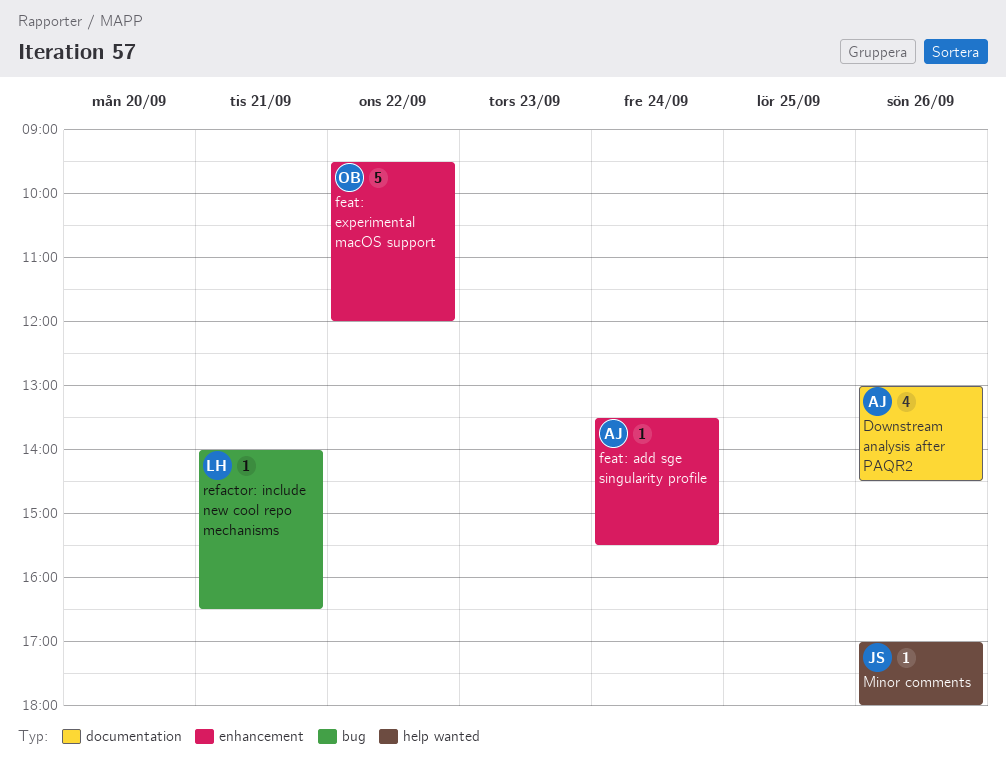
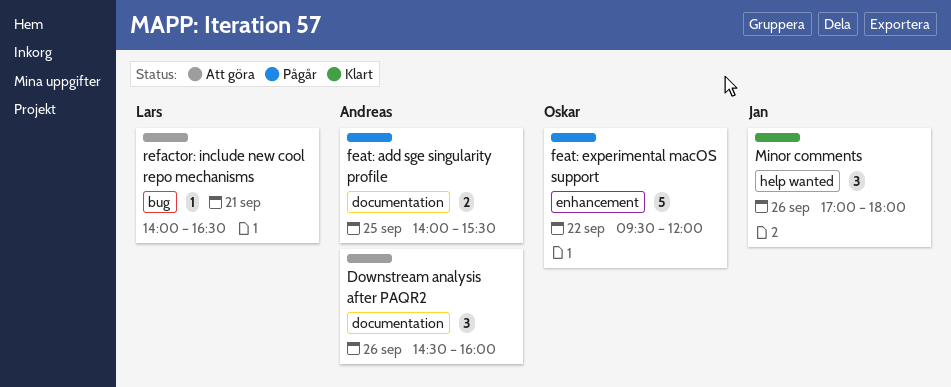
Downstream analysis after PAQR2, estimate: 4 -> 3
Downstream analysis after PAQR2, begins: 13:00 -> 14:30
Downstream analysis after PAQR2, ends: 14:30 -> 16:00
feat: add sge singularity profile, label: enhancement -> documentation
feat: add sge singularity profile, estimate: 1 -> 2
feat: add sge singularity profile, day: Sep 24 -> Sep 25
feat: add sge singularity profile, begins: 13:30 -> 14:00
Minor comments, estimate: 1 -> 3

